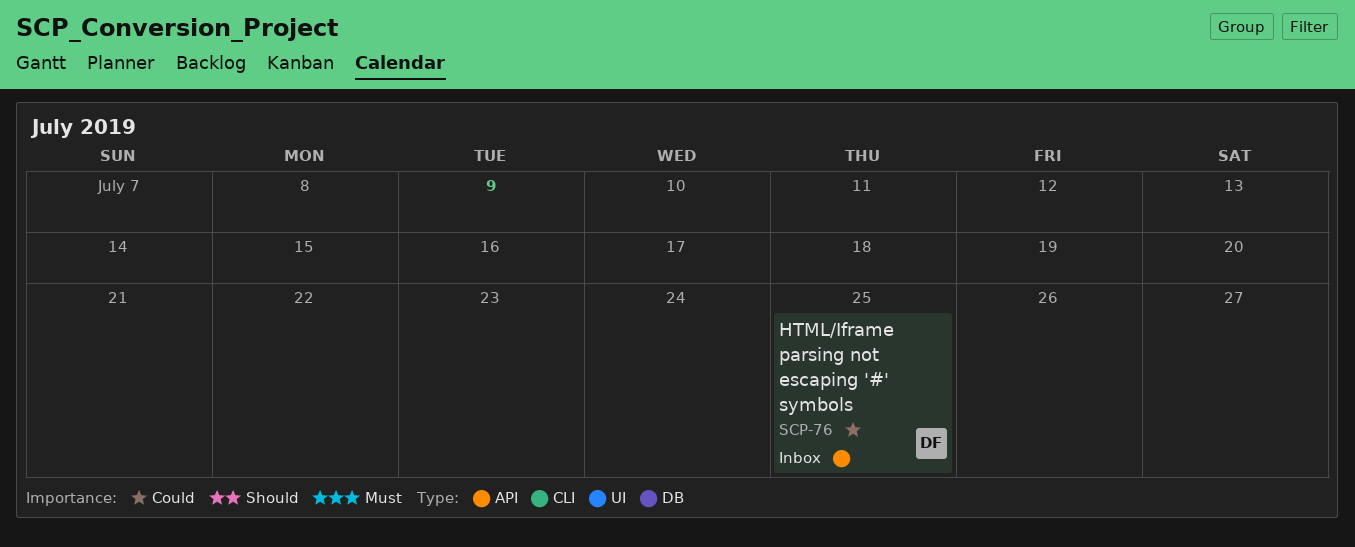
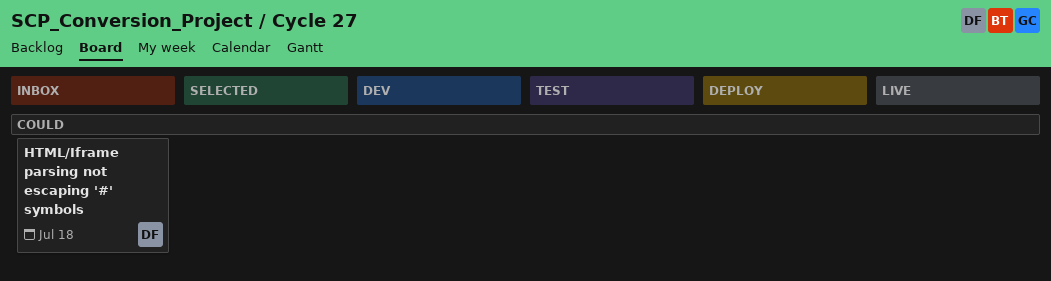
HTML/Iframe parsing not escaping '#' symbols, due: Jul 25 -> Jul 18

